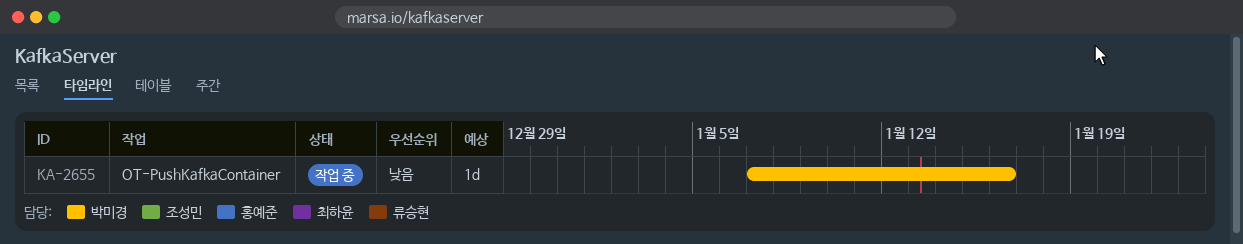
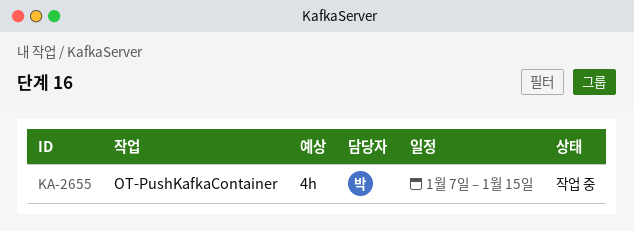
KA-2655, estimate: 1d -> 4h
KA-2655, due: Jan 16 -> Jan 15

